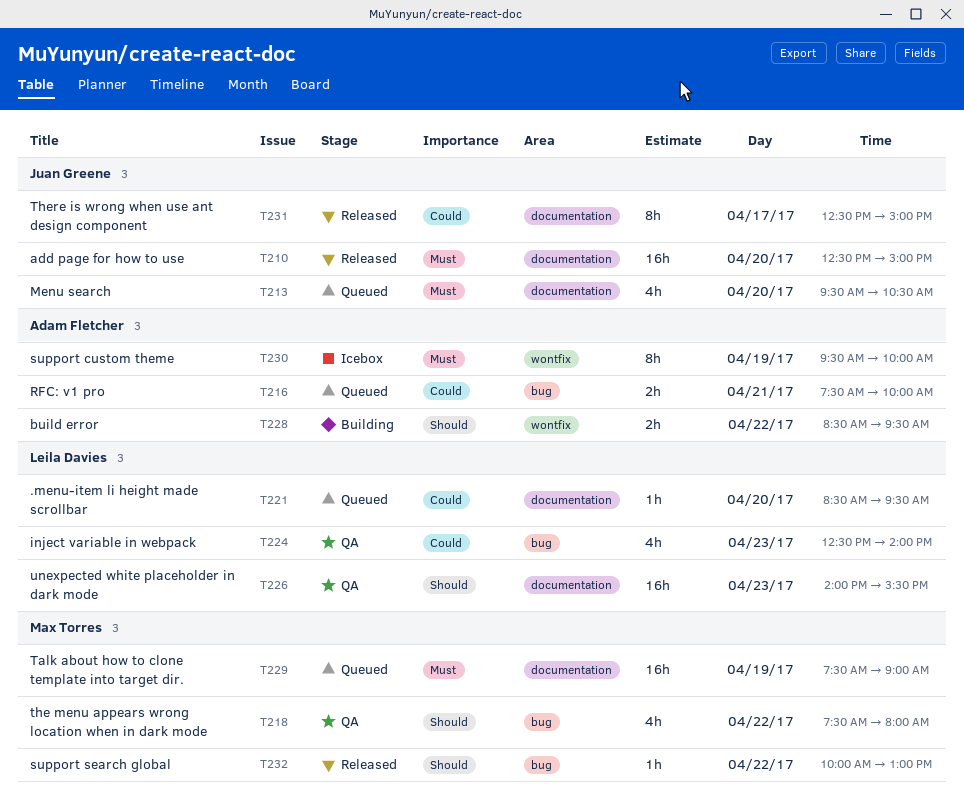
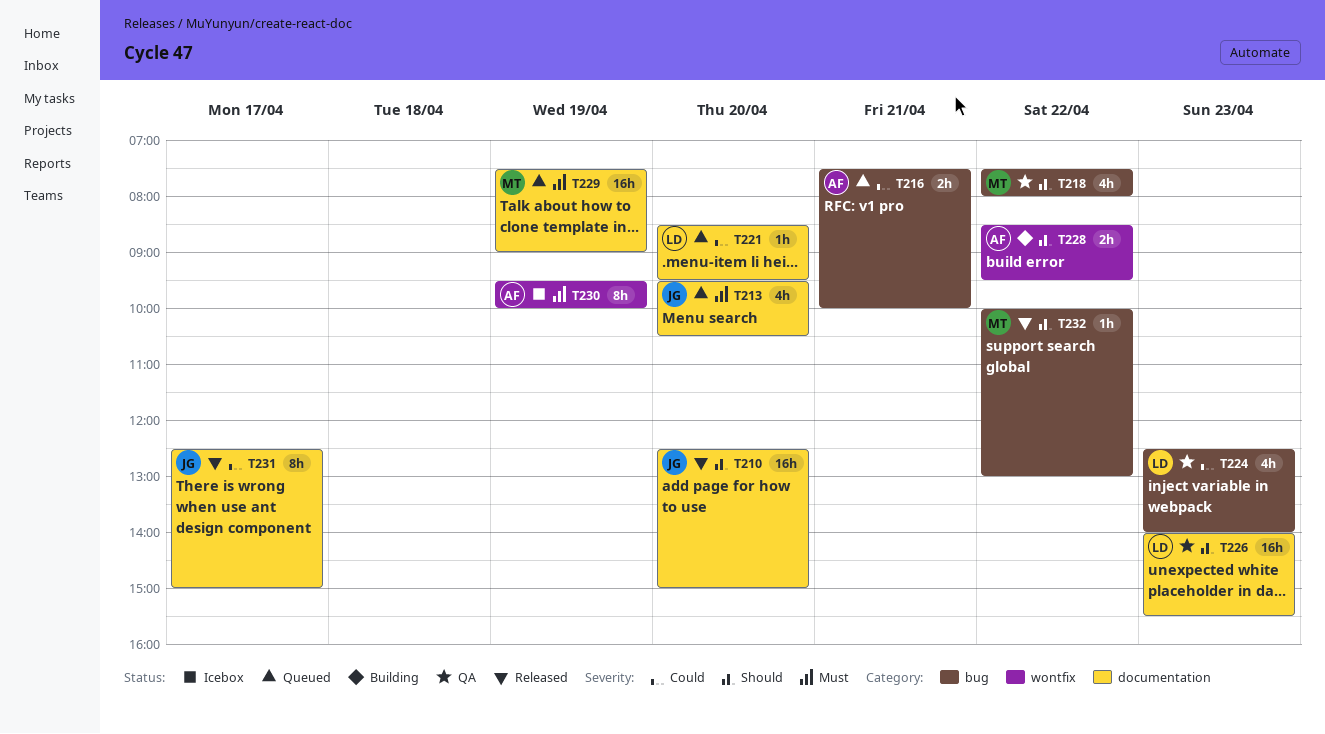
T210, priority: Must -> Should

